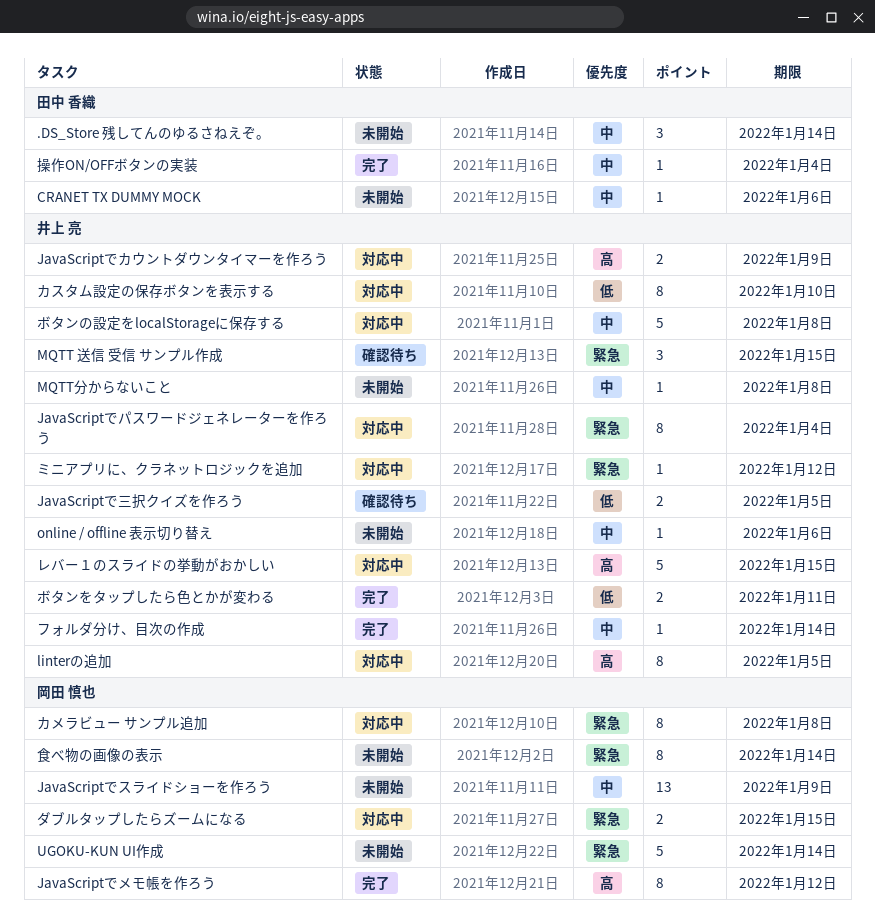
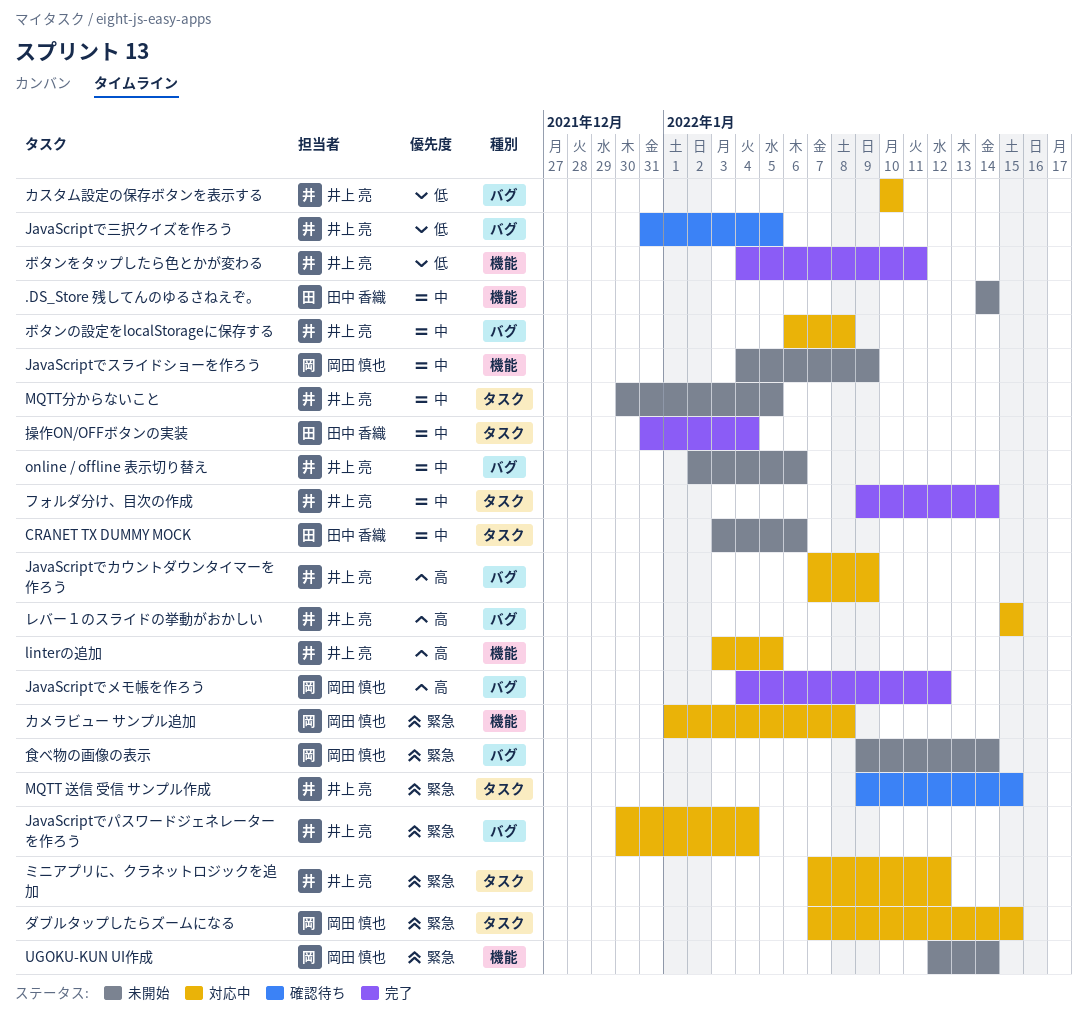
MQTT分からないこと, due: Jan 8 -> Jan 5

